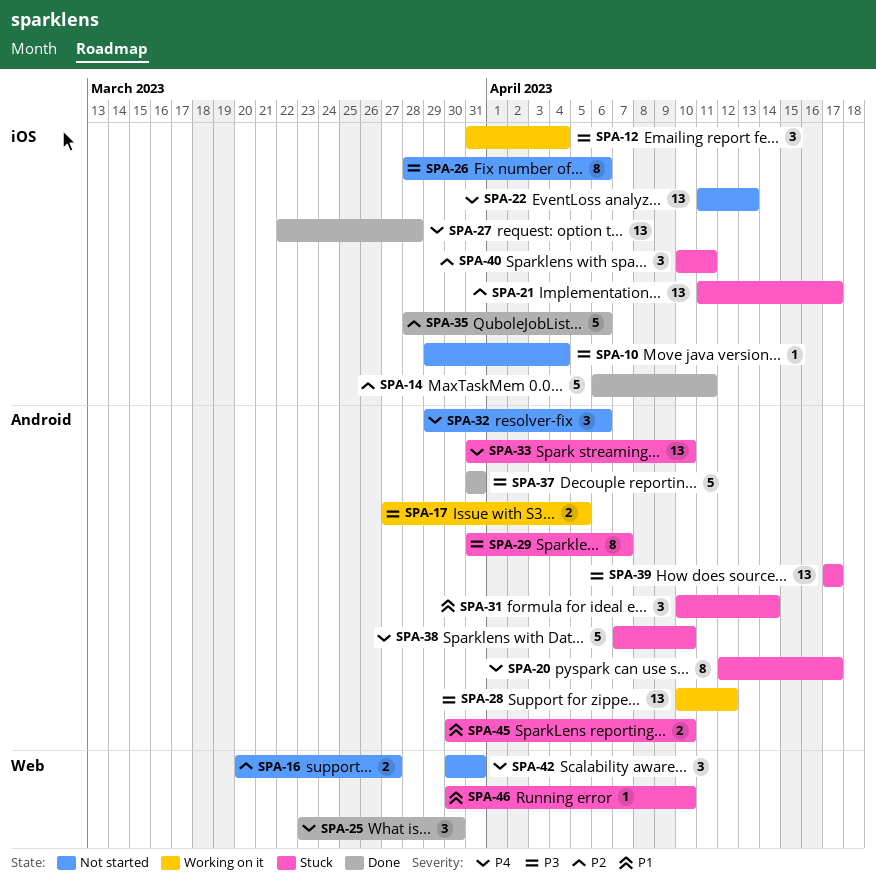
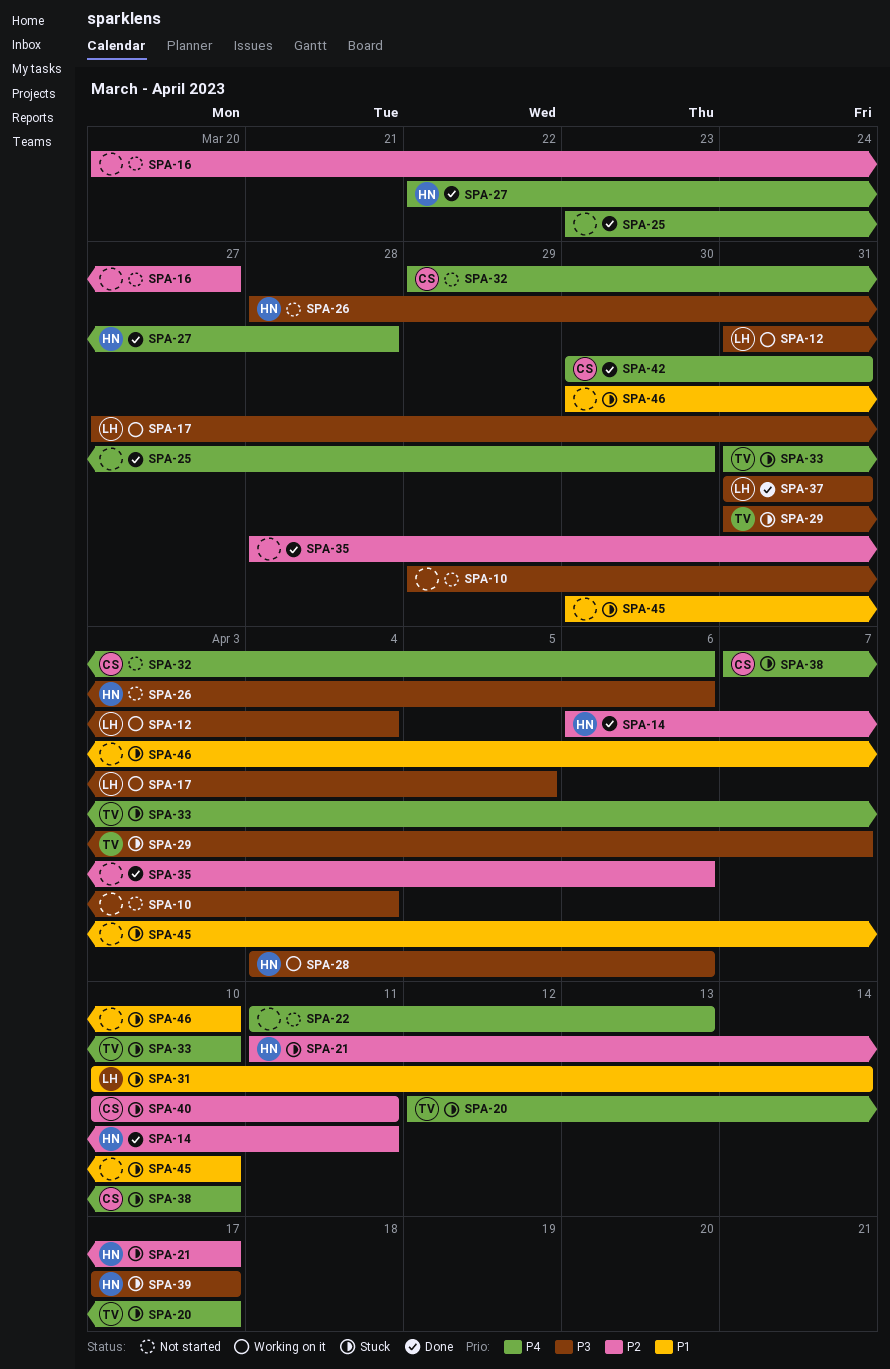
SPA-28, start: Apr 10 -> Apr 4
SPA-28, due: Apr 12 -> Apr 6
SPA-42, status: Not started -> Done

